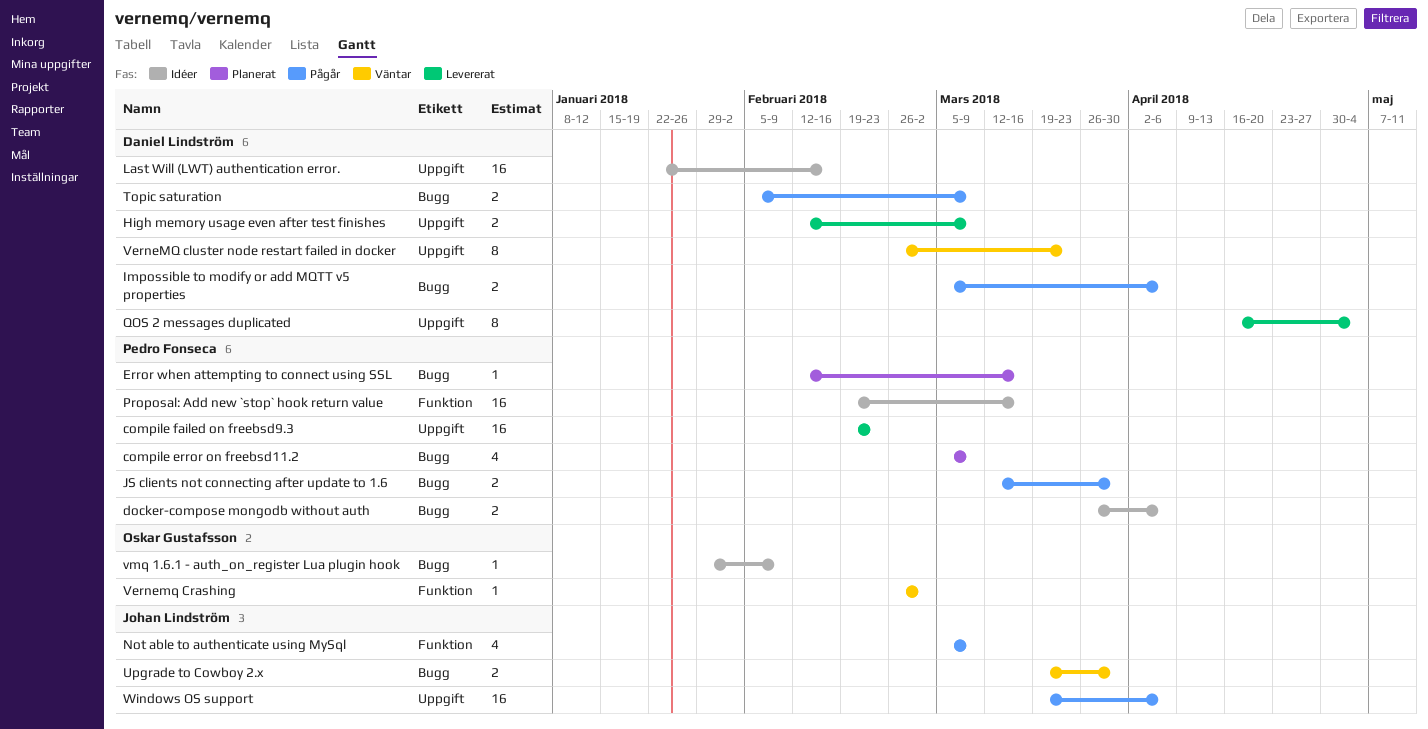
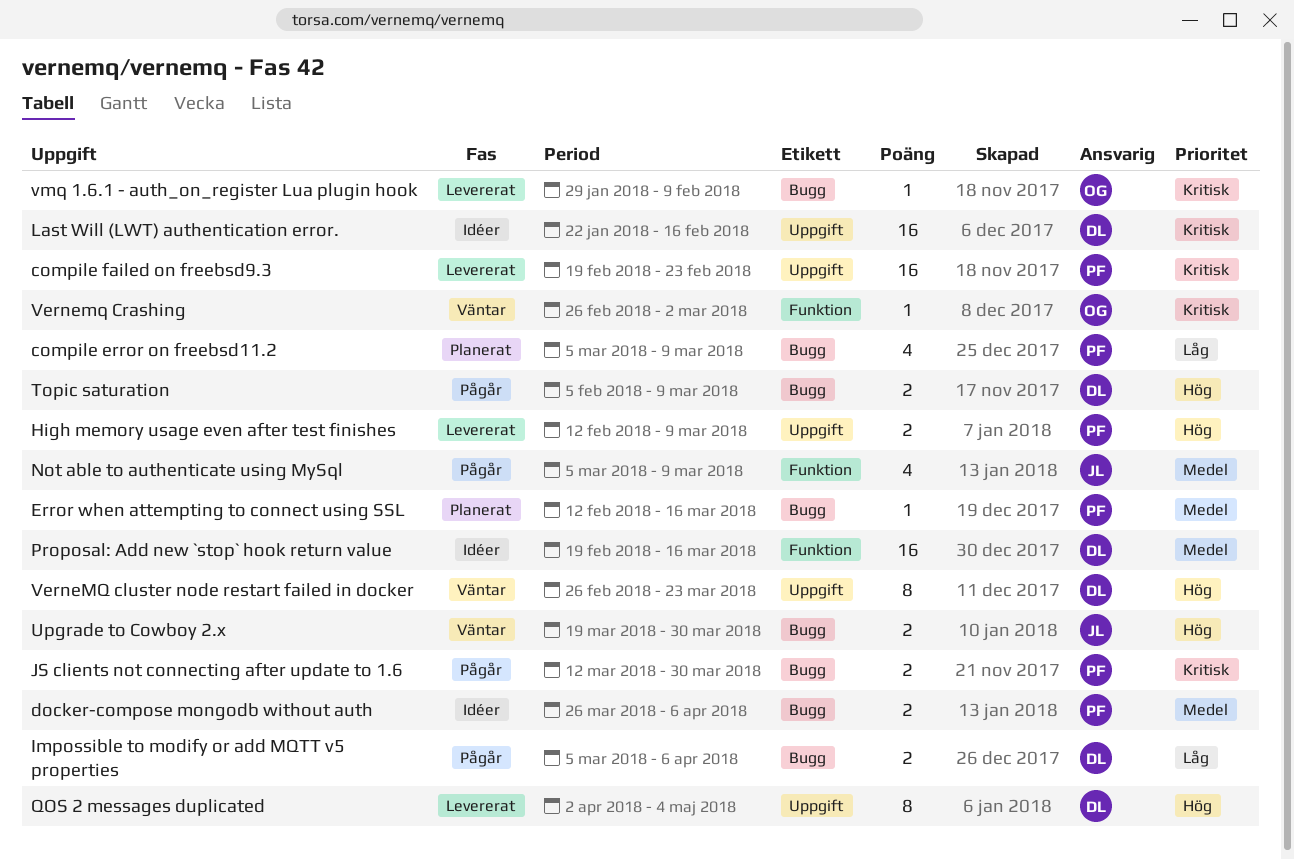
High memory usage even after test finishes, owner: Daniel Lindström -> Pedro Fonseca
Proposal: Add new `stop` hook return value, owner: Pedro Fonseca -> Daniel Lindström
QOS 2 messages duplicated, start: Apr 16 -> Apr 2
vmq 1.6.1 - auth_on_register Lua plugin hook, status: Idéer -> Levererat
Windows OS support: present -> none

